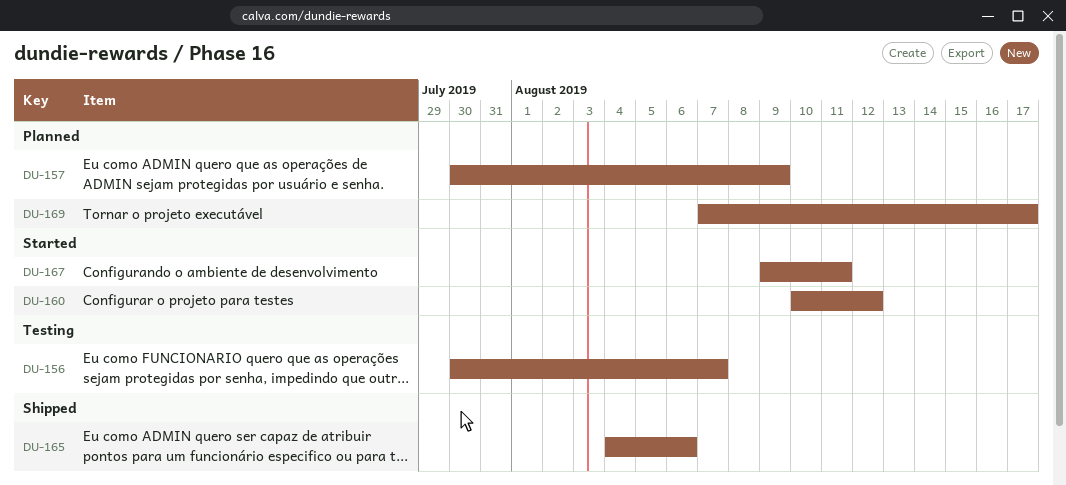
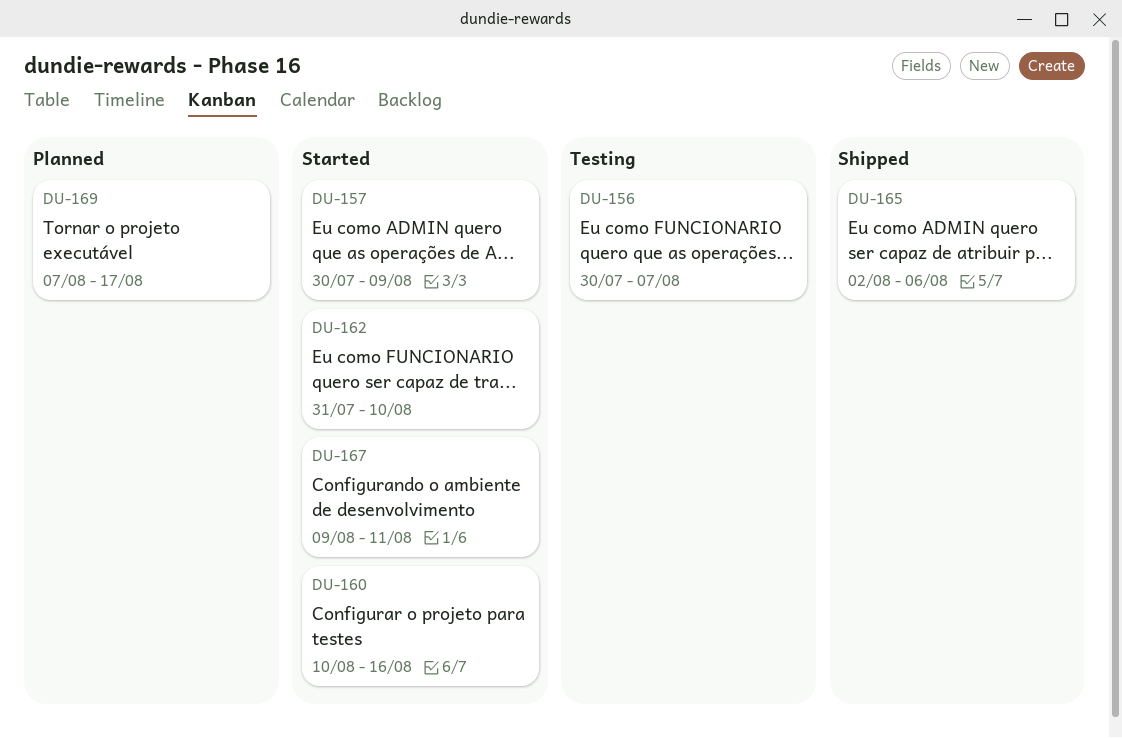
DU-157, status: Planned -> Started
DU-160, due: Aug 12 -> Aug 16
DU-162: none -> present
DU-165, start: Aug 4 -> Aug 2

